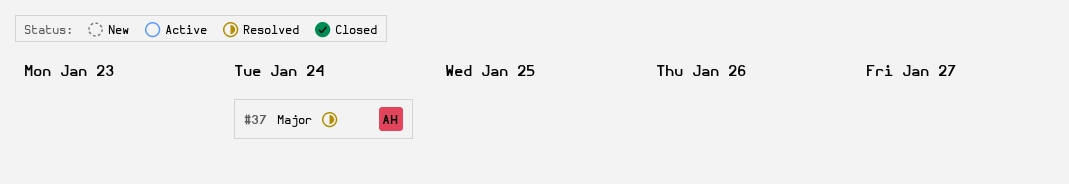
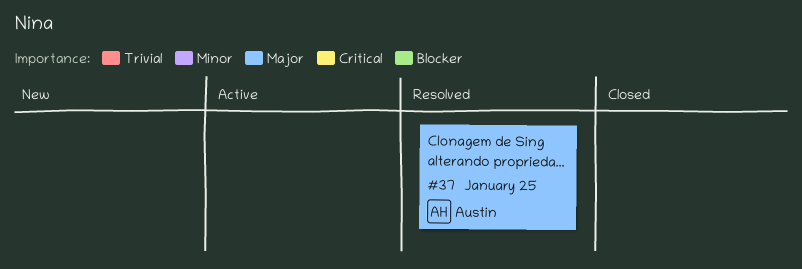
#37, due: Jan 24 -> Jan 25

